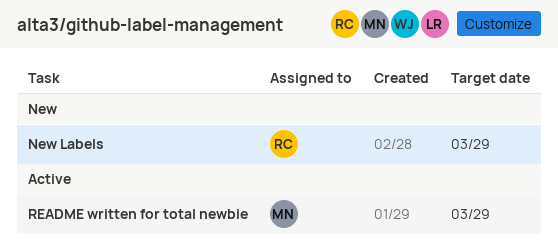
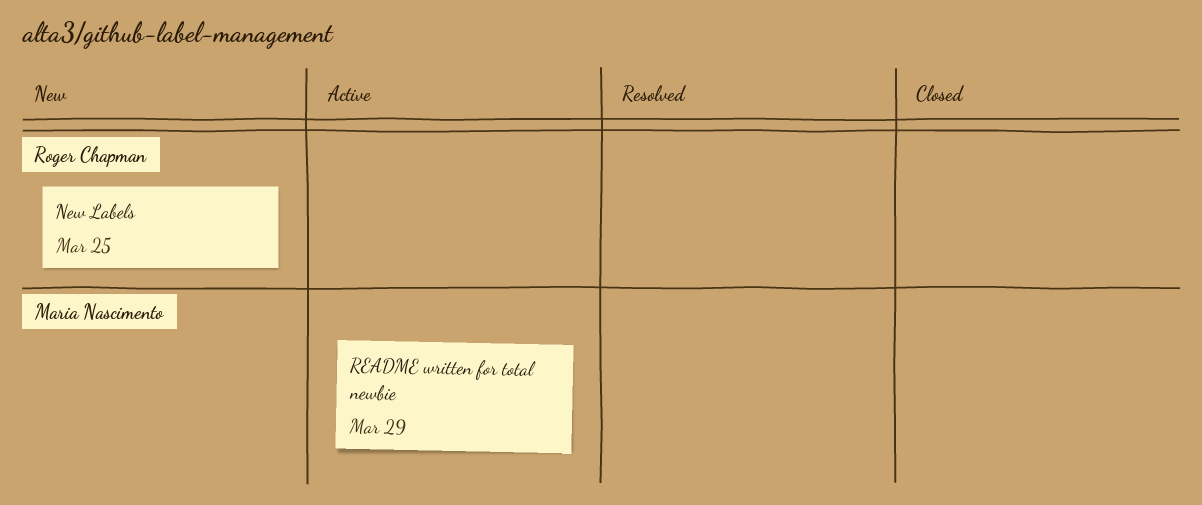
New Labels, due: Mar 29 -> Mar 25

